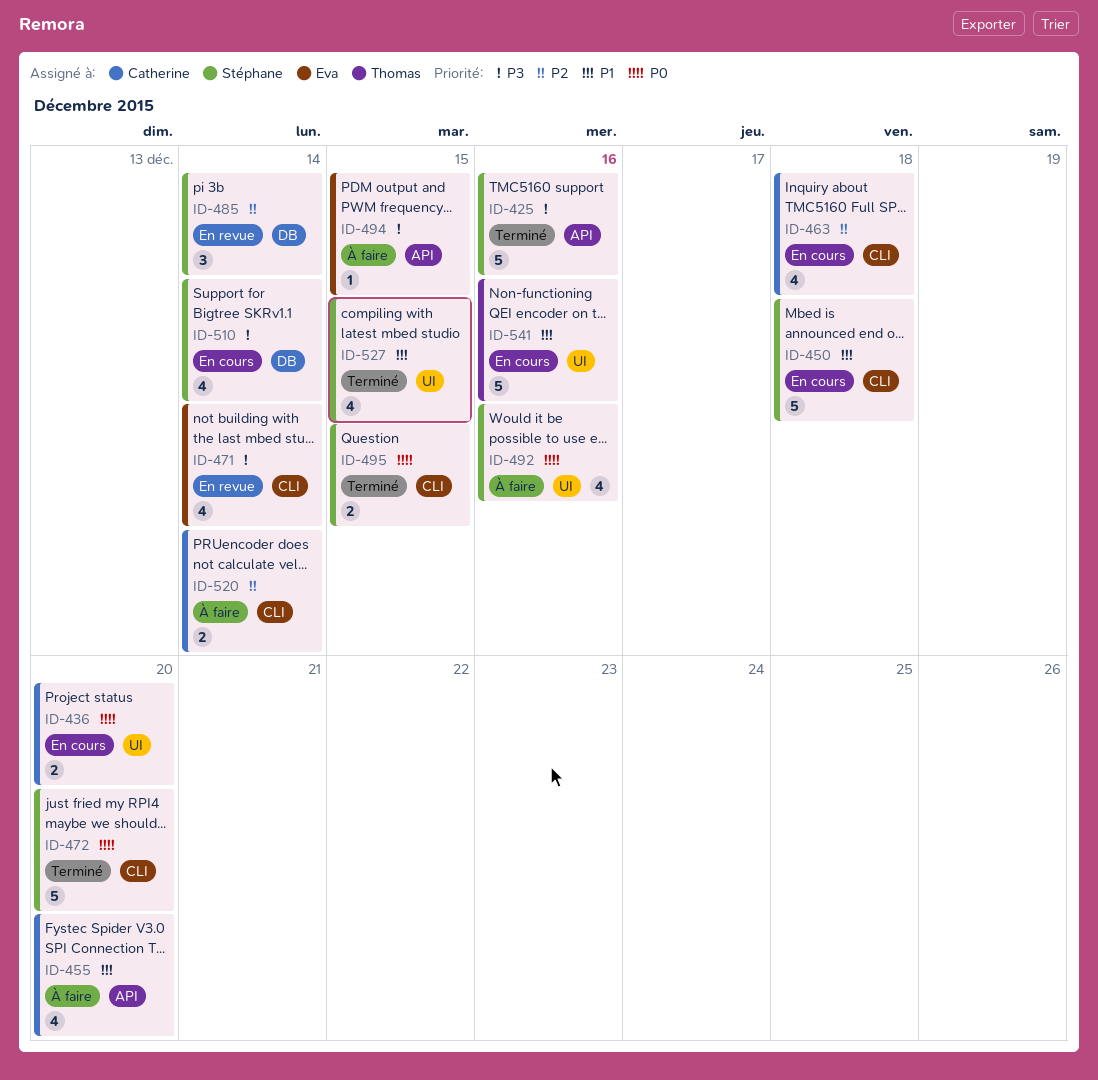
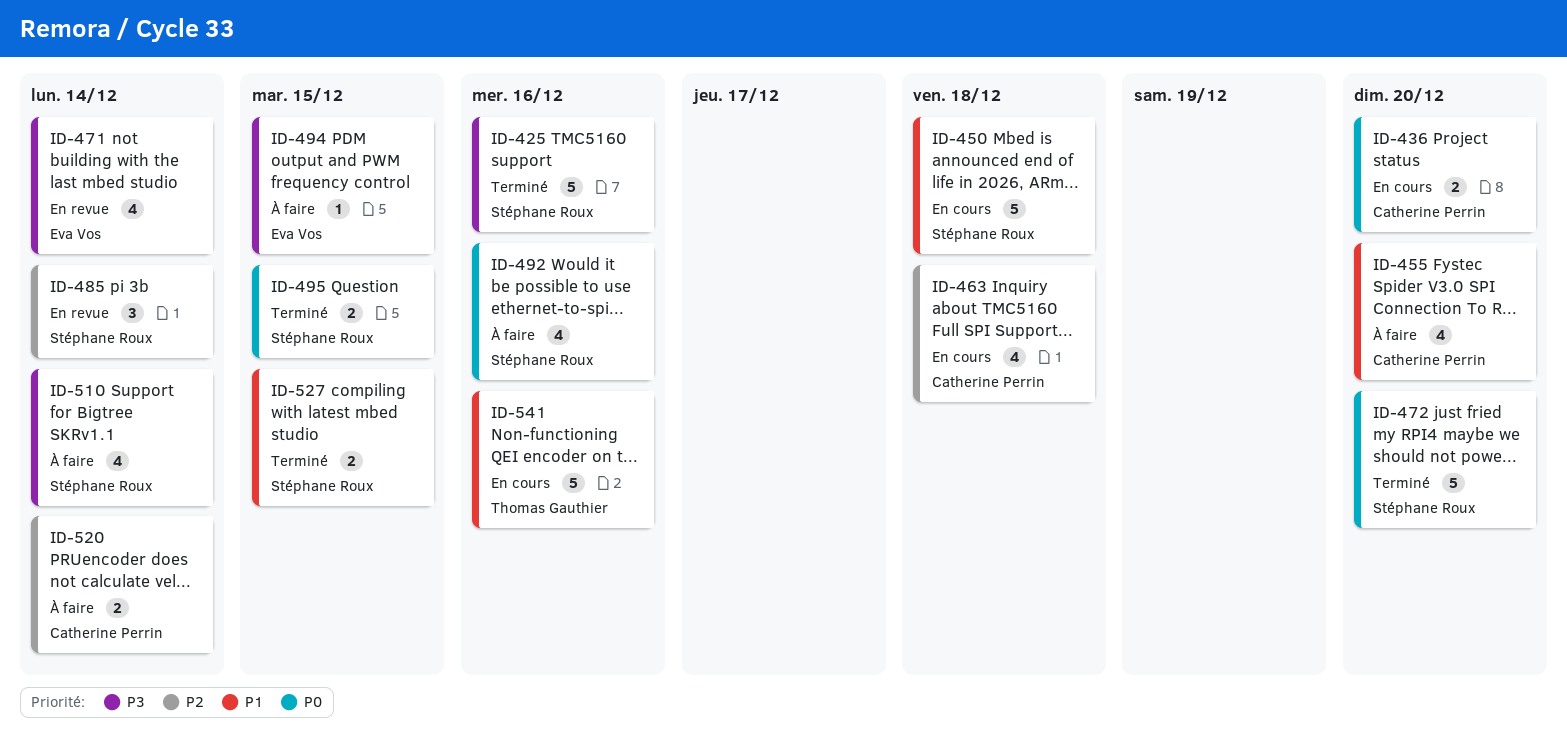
ID-510, status: En cours -> À faire
ID-527, estimate: 4 -> 2

